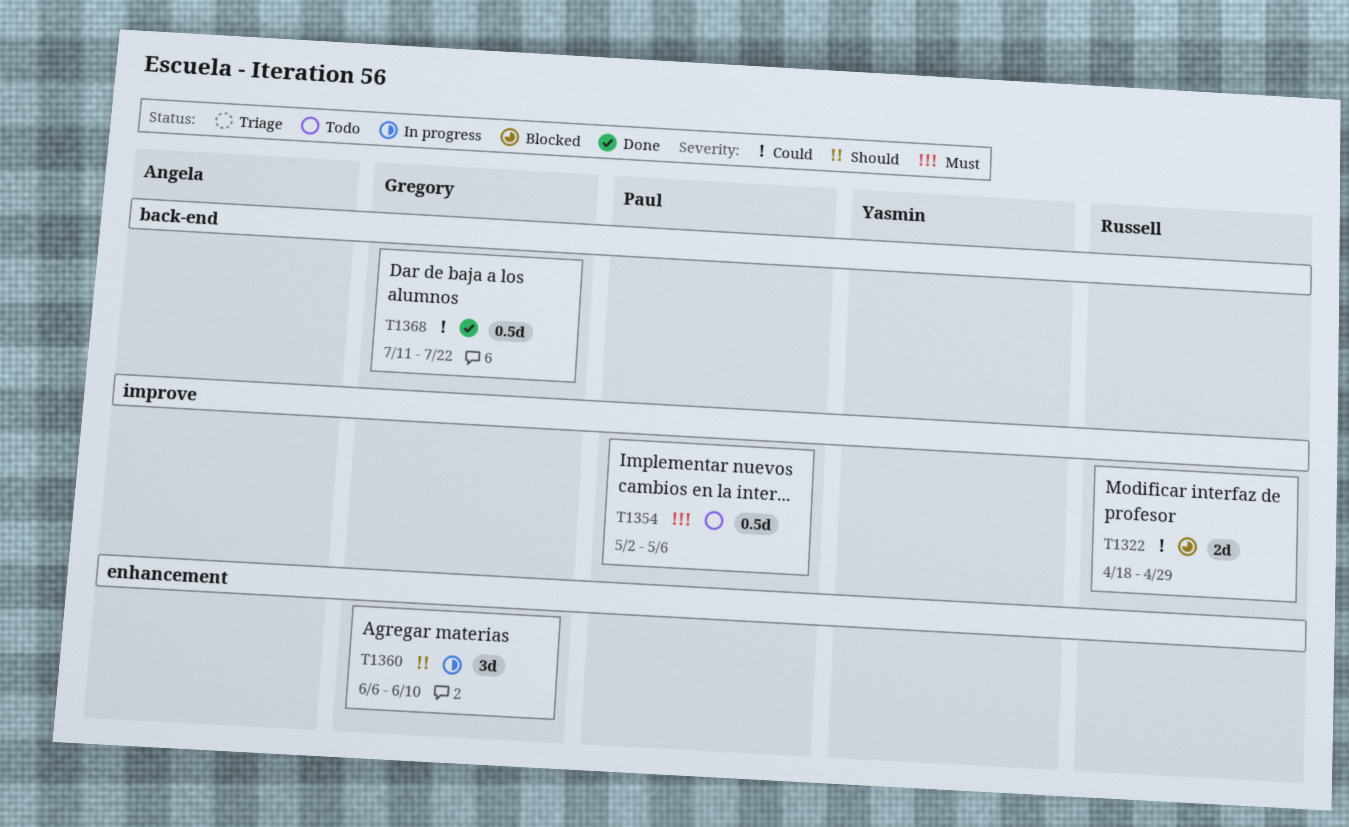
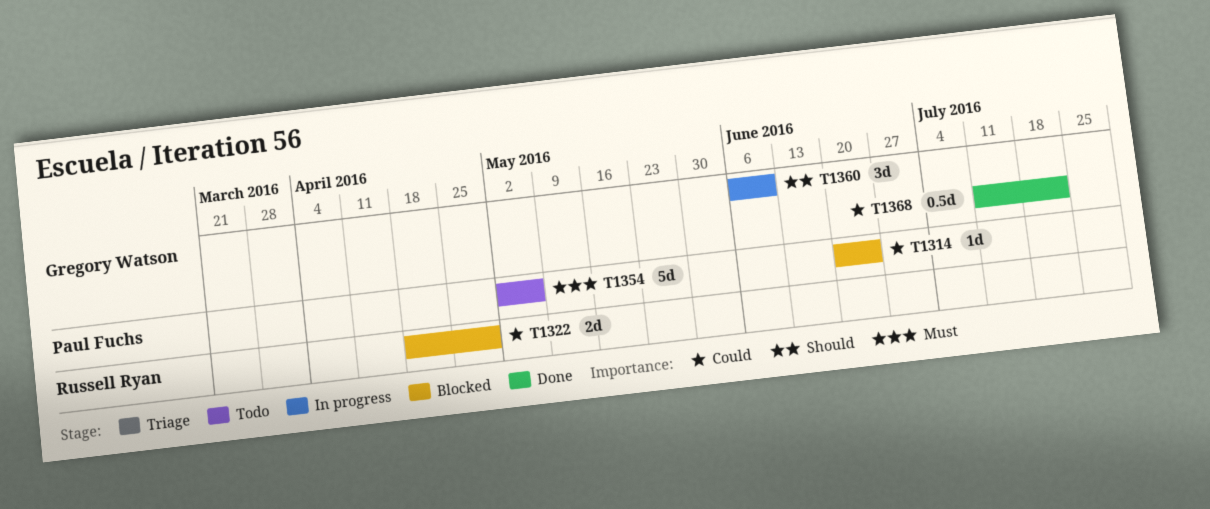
T1314: none -> present
T1354, estimate: 0.5d -> 5d

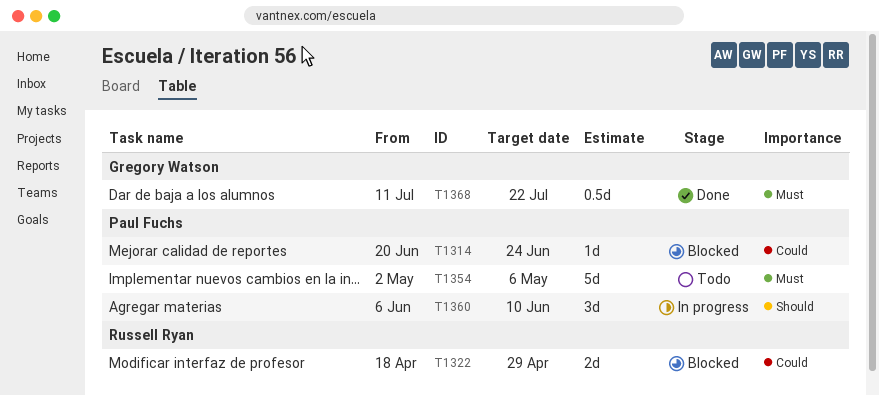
T1360, owner: Gregory Watson -> Paul Fuchs
T1368, priority: Could -> Must

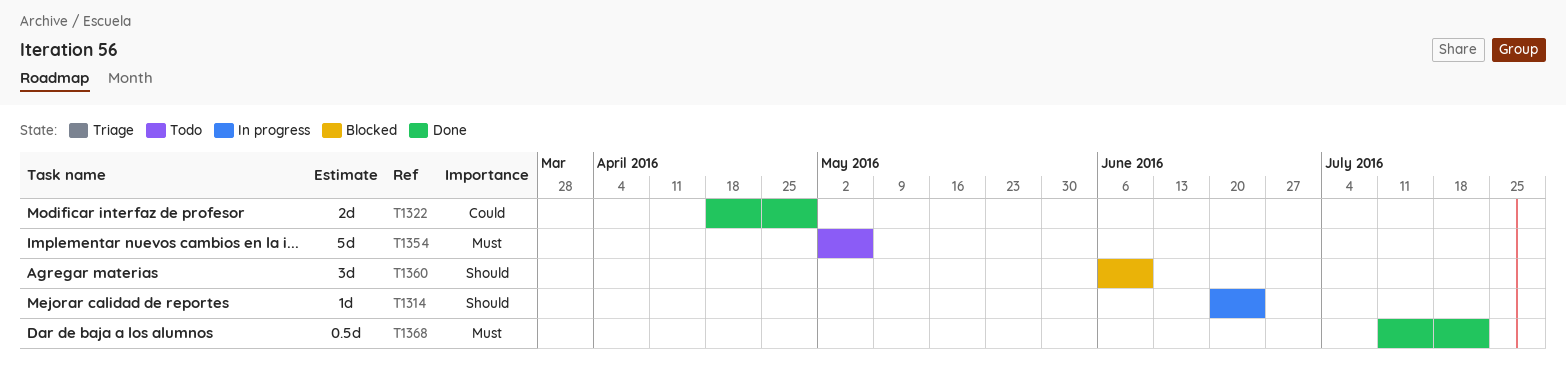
T1314, status: Blocked -> In progress
T1314, priority: Could -> Should
T1322, status: Blocked -> Done
T1360, status: In progress -> Blocked

